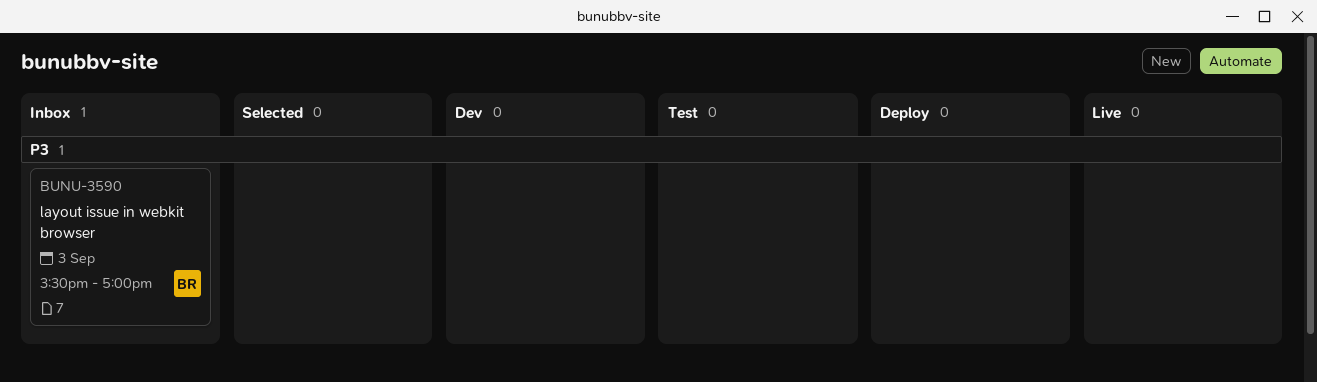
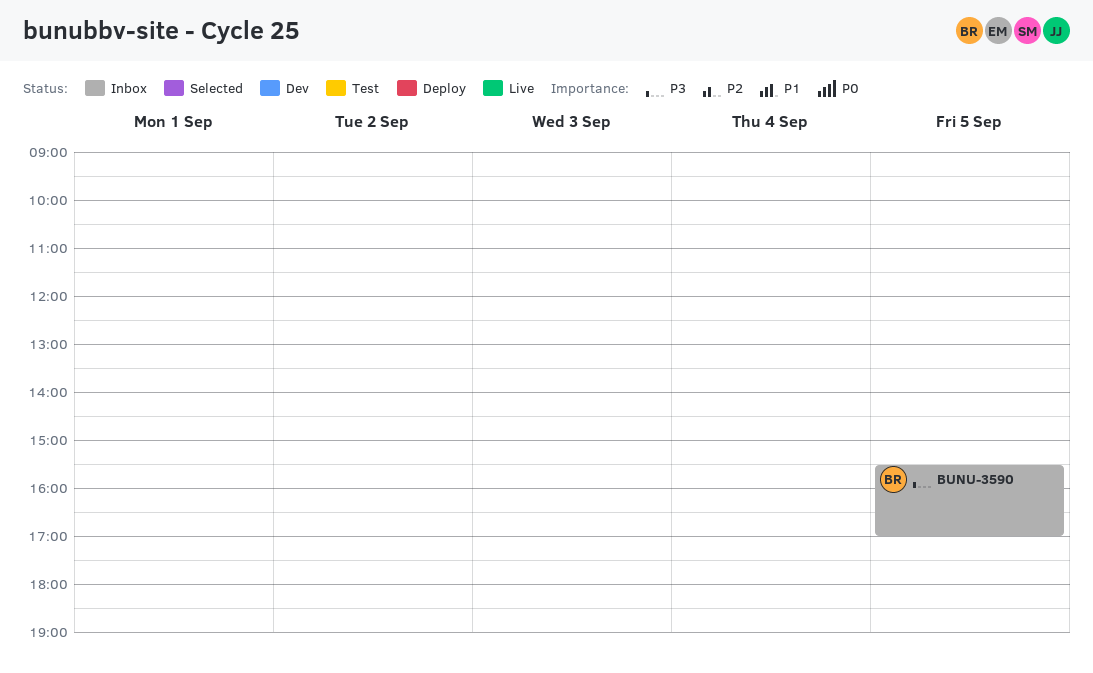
BUNU-3590, day: Sep 3 -> Sep 5

